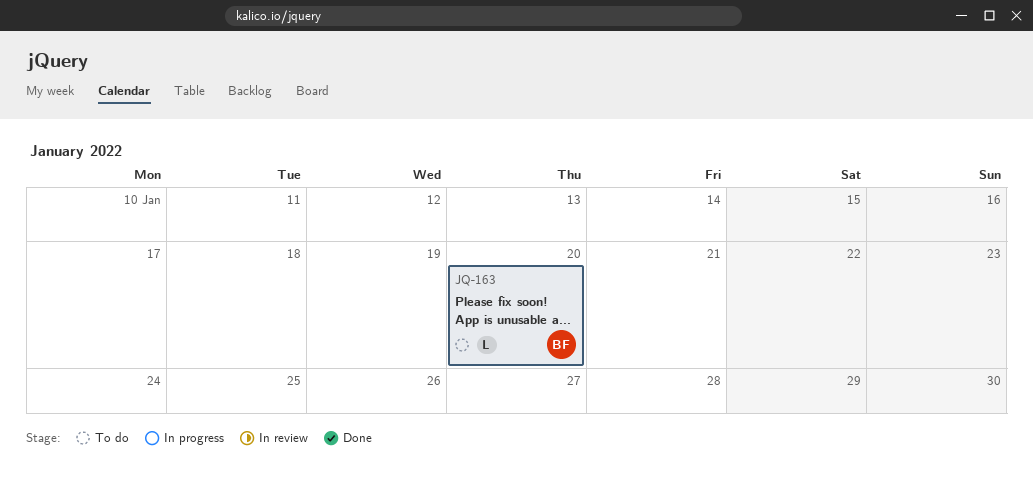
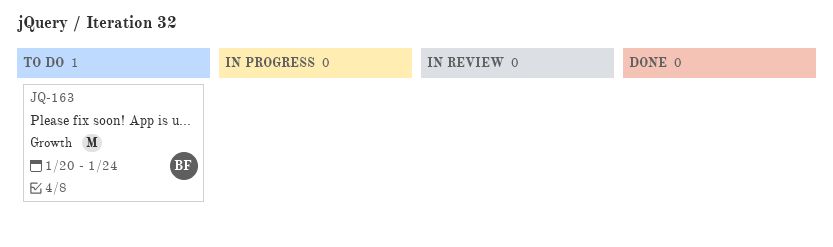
JQ-163, estimate: L -> M
JQ-163, due: Jan 20 -> Jan 24

